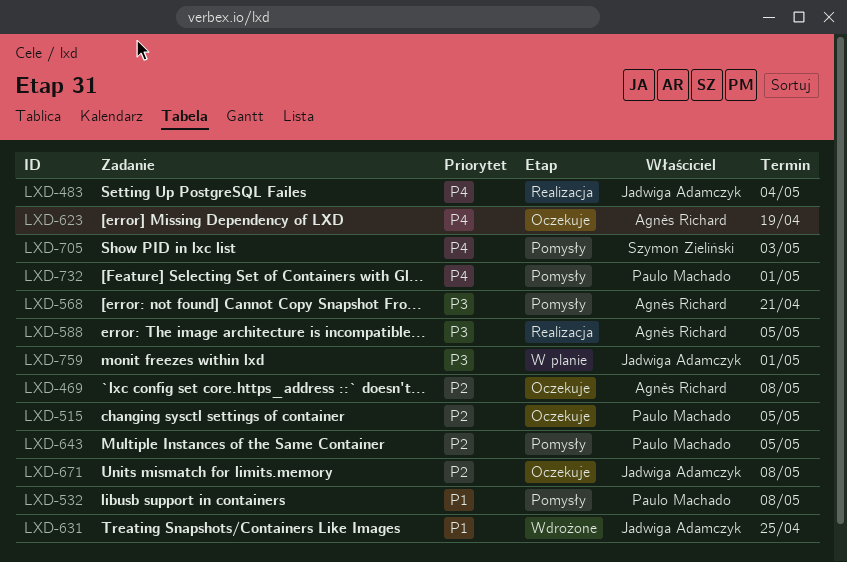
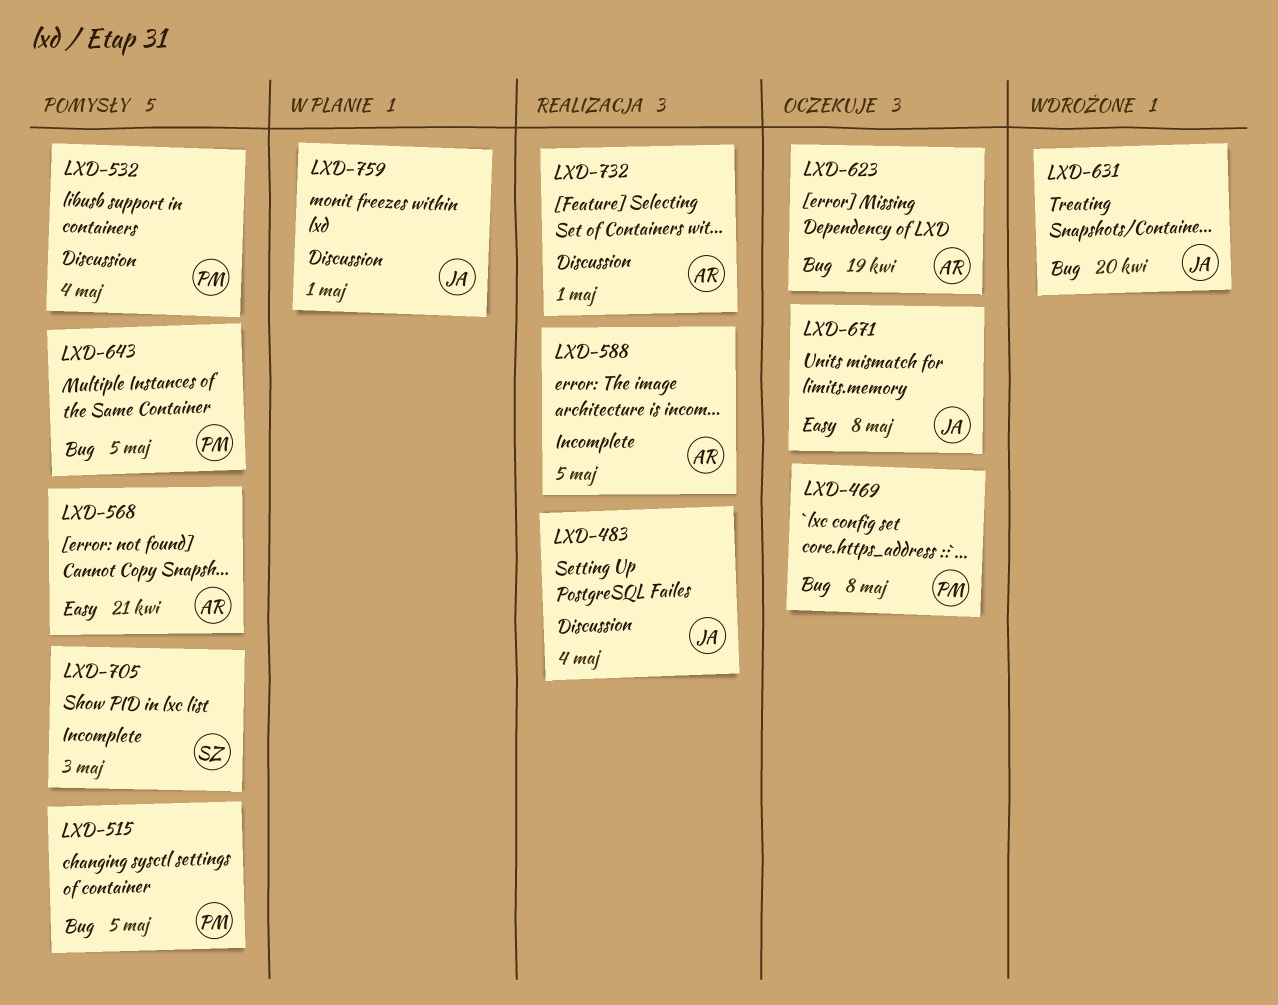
LXD-469, owner: Agnès Richard -> Paulo Machado
LXD-515, status: Oczekuje -> Pomysły
LXD-532, due: May 8 -> May 4
LXD-631, due: Apr 25 -> Apr 20
LXD-732, status: Pomysły -> Realizacja
LXD-732, owner: Paulo Machado -> Agnès Richard

